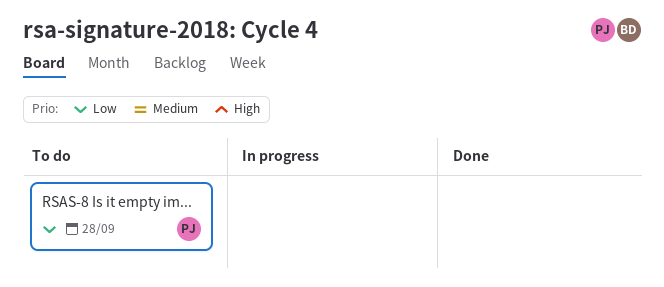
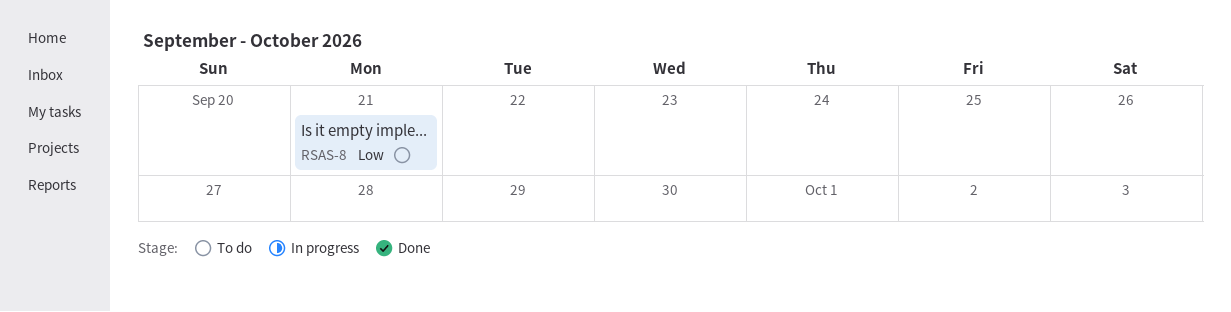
RSAS-8, due: Sep 28 -> Sep 21

